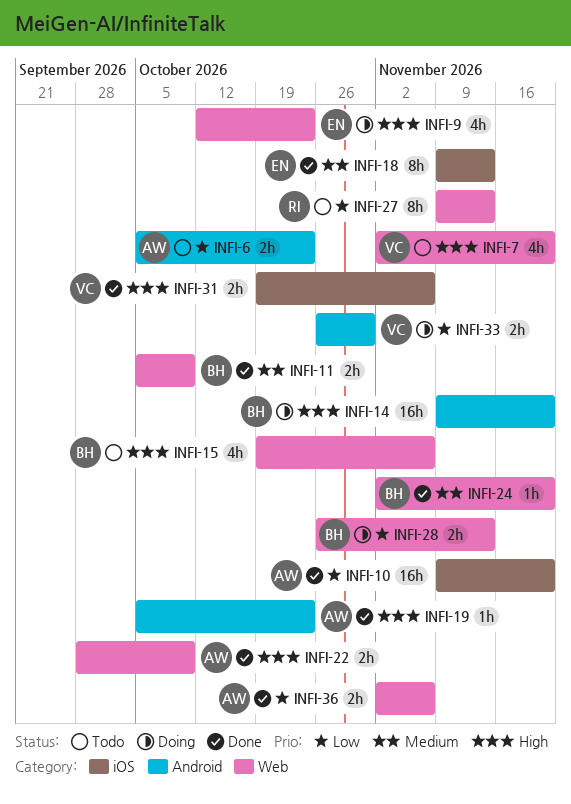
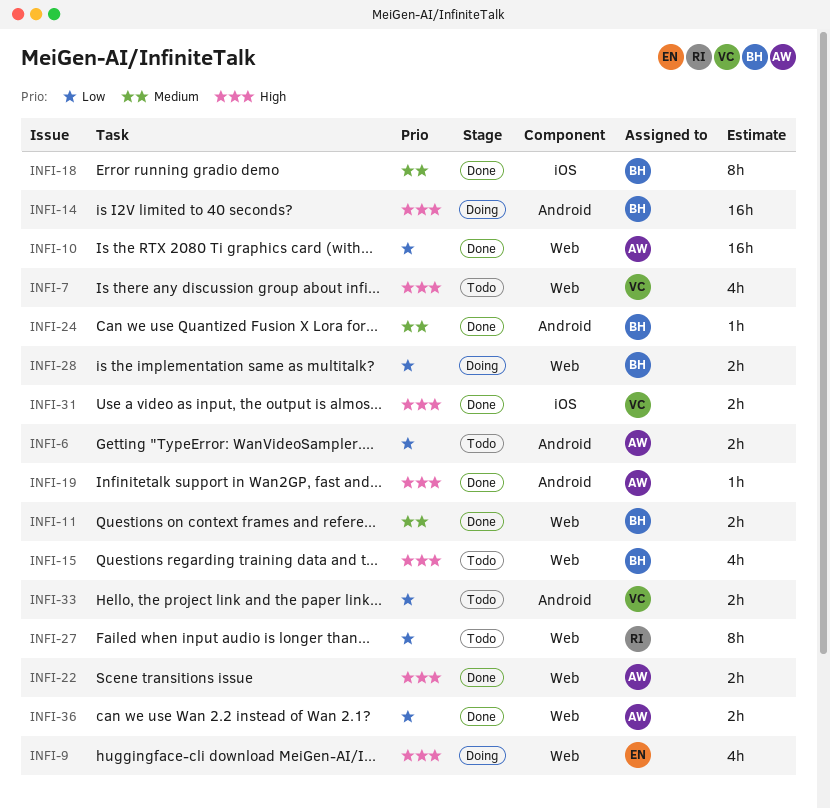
INFI-10, label: iOS -> Web
INFI-18, owner: EN -> BH
INFI-24, label: Web -> Android
INFI-33, status: Doing -> Todo

